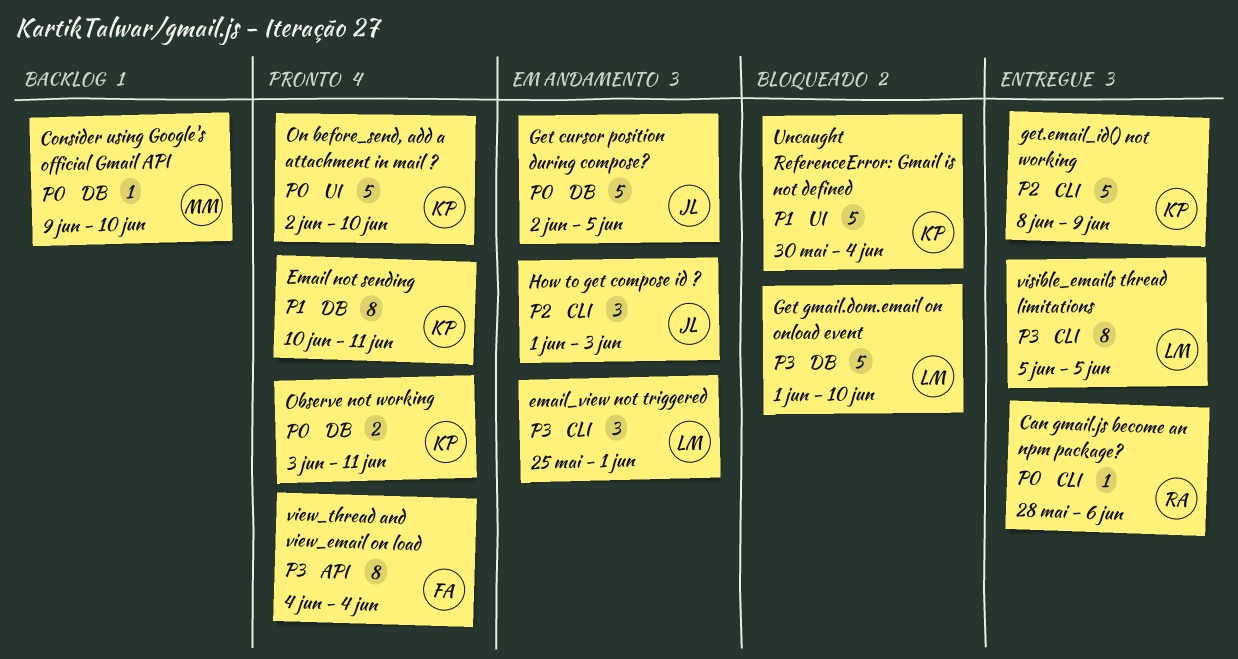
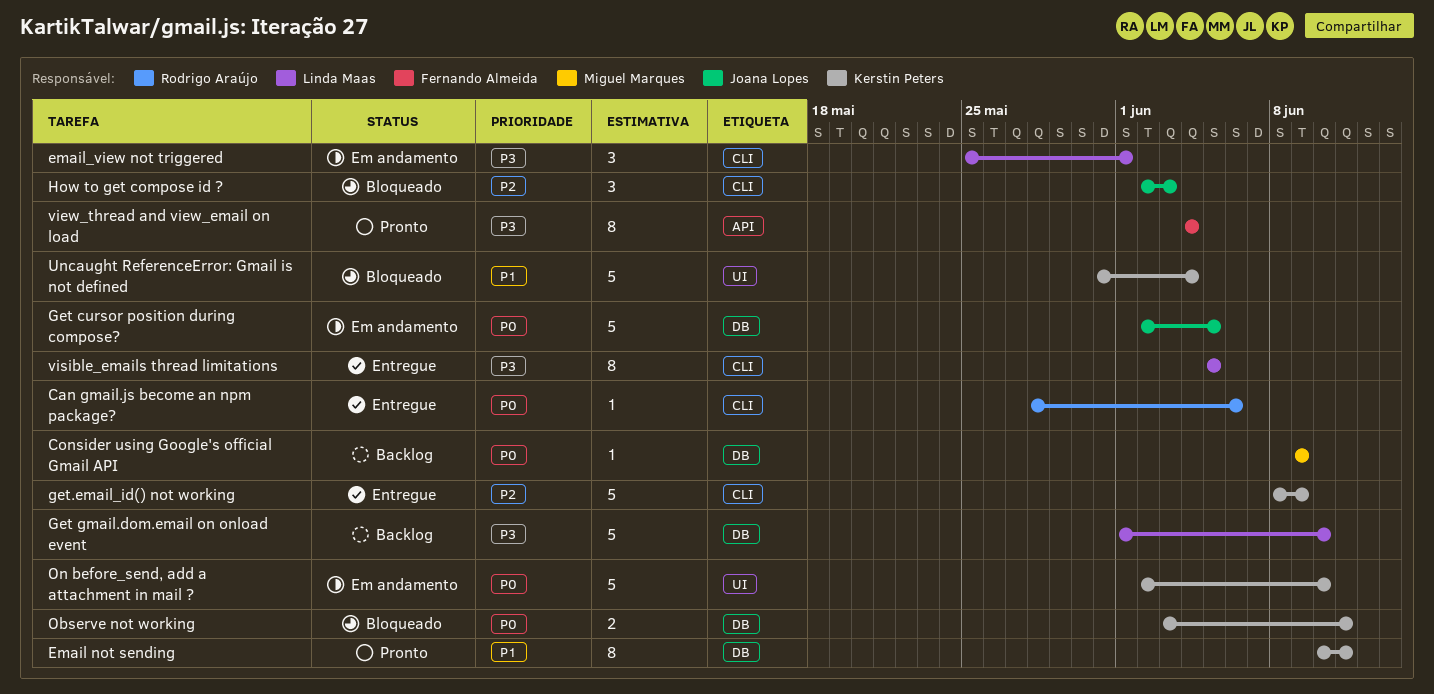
Consider using Google's official Gmail API, due: Jun 10 -> Jun 9
Get gmail.dom.email on onload event, status: Bloqueado -> Backlog
How to get compose id ?, status: Em andamento -> Bloqueado
How to get compose id ?, start: Jun 1 -> Jun 2
Observe not working, status: Pronto -> Bloqueado
On before_send, add a attachment in mail ?, status: Pronto -> Em andamento
Uncaught ReferenceError: Gmail is not defined, start: May 30 -> May 31

